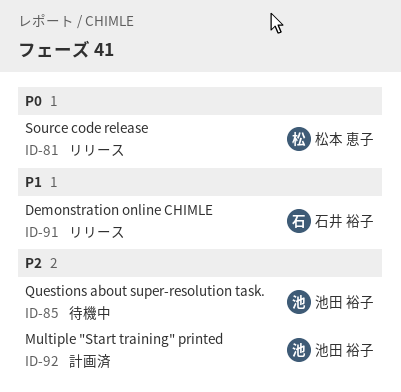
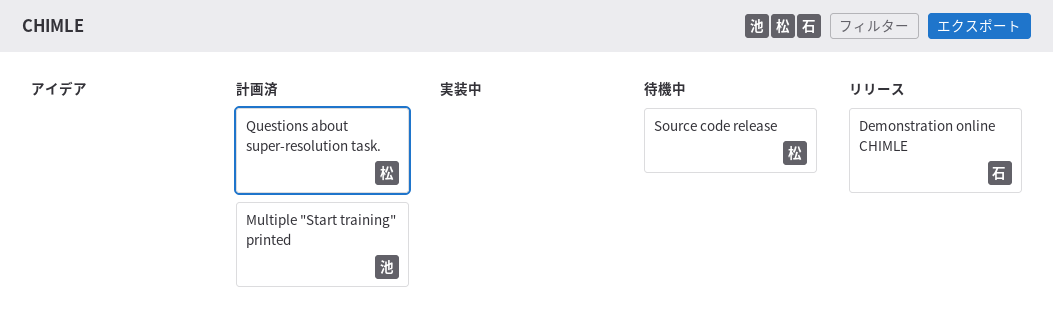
Questions about super-resolution task., status: 待機中 -> 計画済
Questions about super-resolution task., owner: 池田 裕子 -> 松本 恵子
Source code release, status: リリース -> 待機中

